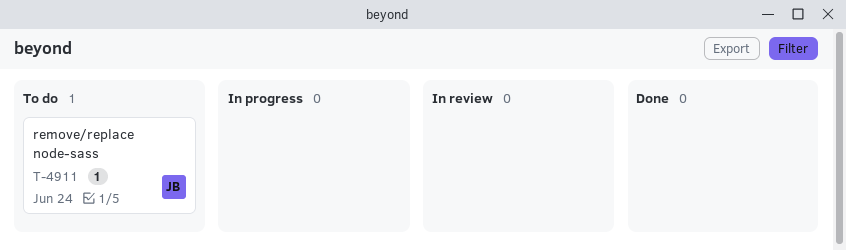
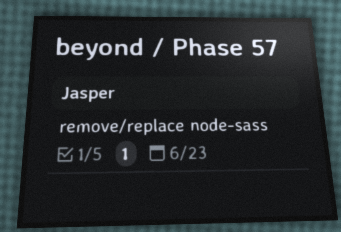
remove/replace node-sass, due: Jun 24 -> Jun 23

